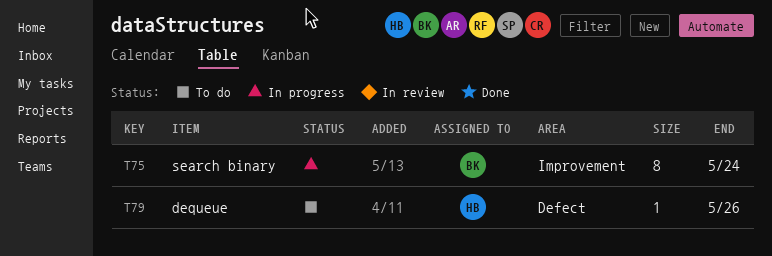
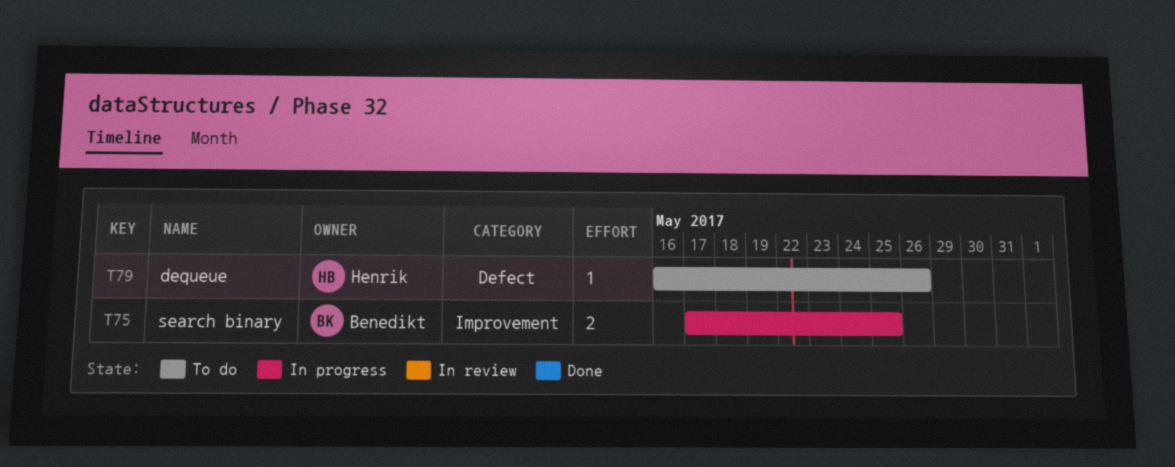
T75, estimate: 8 -> 2
T75, due: May 24 -> May 25

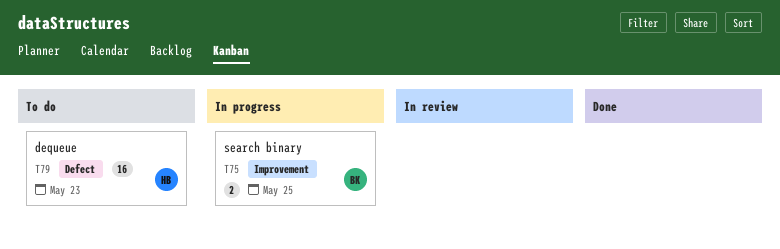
T79, estimate: 1 -> 16
T79, due: May 26 -> May 23

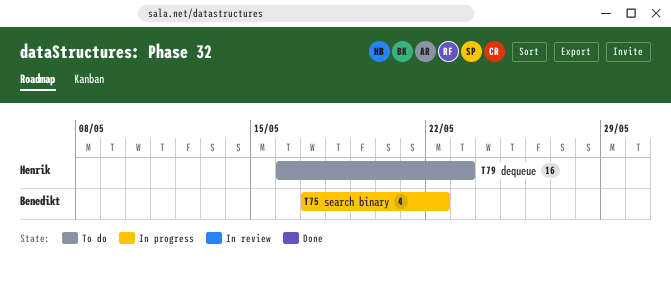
T75, estimate: 2 -> 4
T75, due: May 25 -> May 22

